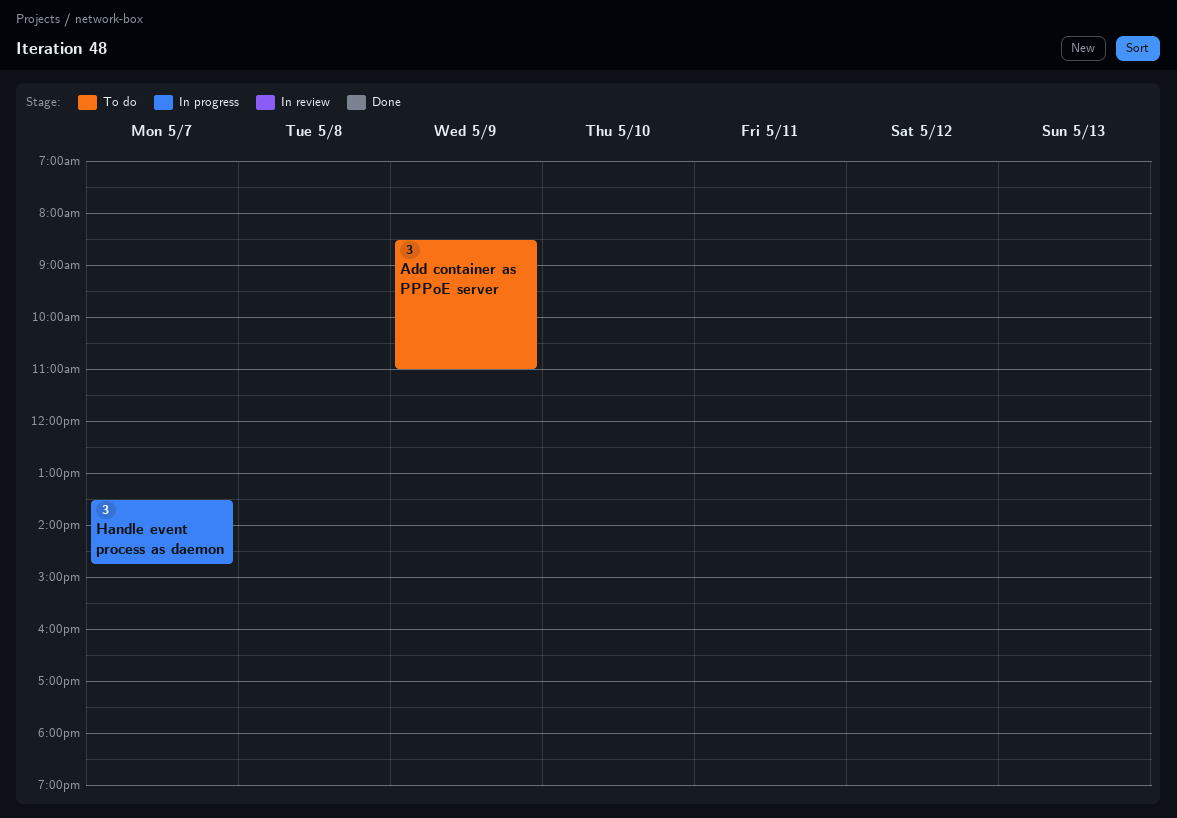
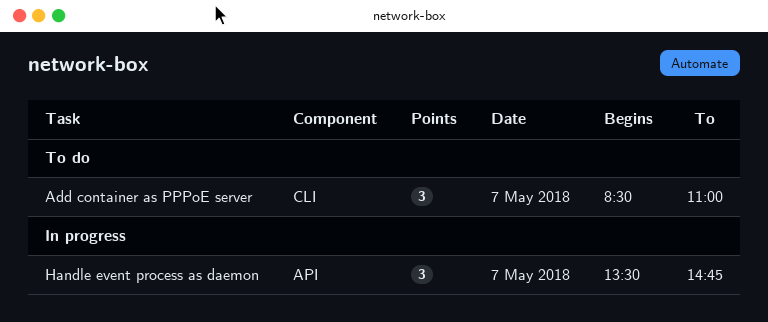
Add container as PPPoE server, day: May 9 -> May 7

